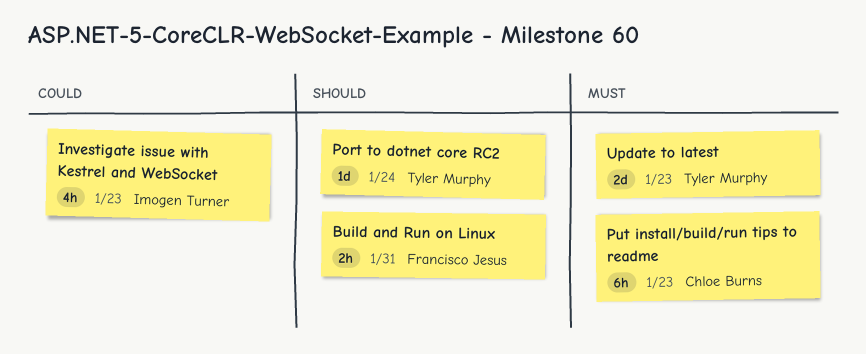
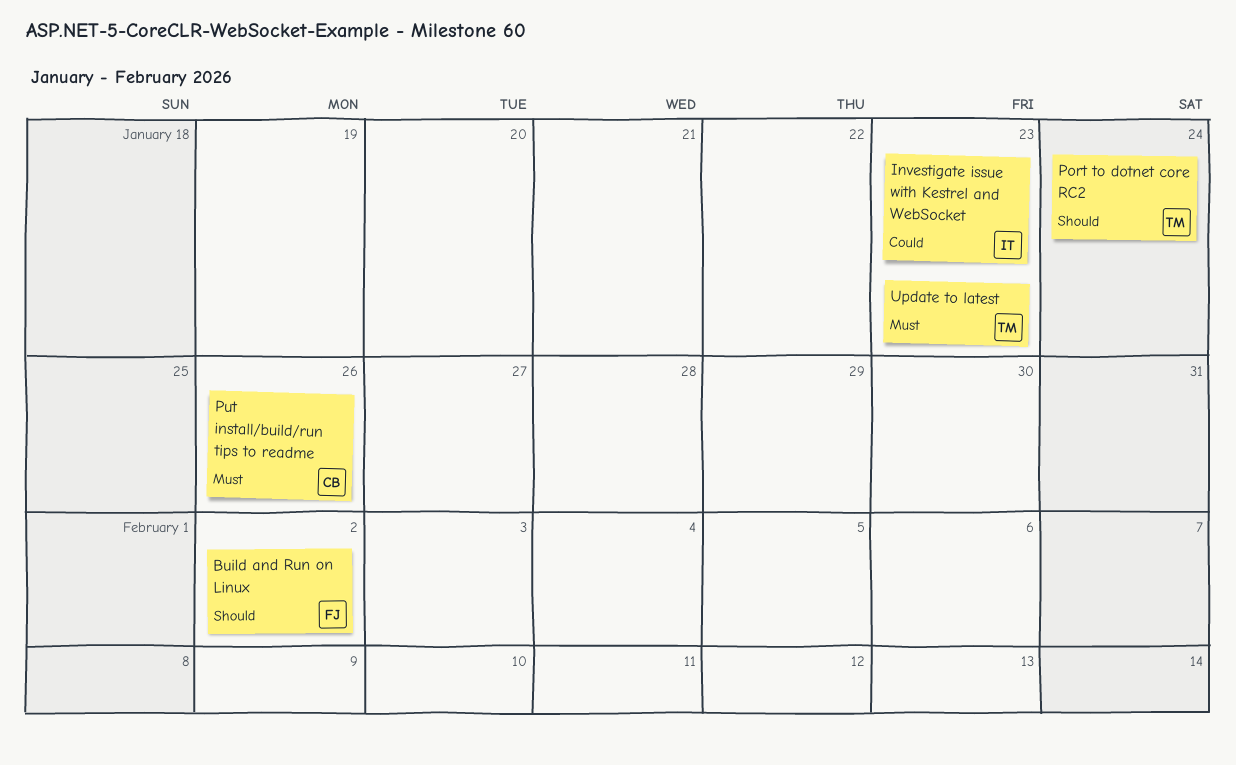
Build and Run on Linux, due: Jan 31 -> Feb 2
Put install/build/run tips to readme, due: Jan 23 -> Jan 26

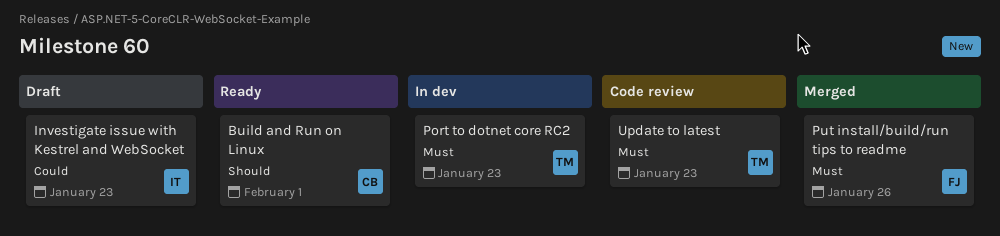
Build and Run on Linux, owner: FJ -> CB
Build and Run on Linux, due: Feb 2 -> Feb 1
Port to dotnet core RC2, priority: Should -> Must
Port to dotnet core RC2, due: Jan 24 -> Jan 23
Put install/build/run tips to readme, owner: CB -> FJ

